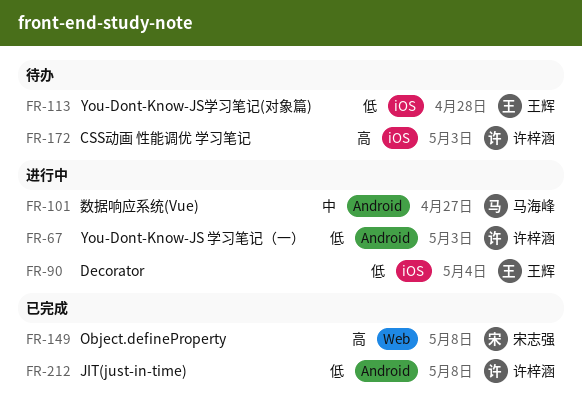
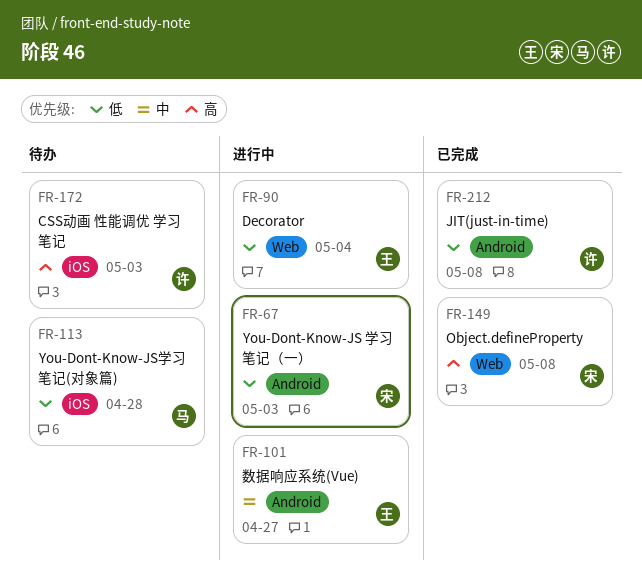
FR-67, owner: 许梓涵 -> 宋志强
FR-90, label: iOS -> Web
FR-101, owner: 马海峰 -> 王辉
FR-113, owner: 王辉 -> 马海峰

